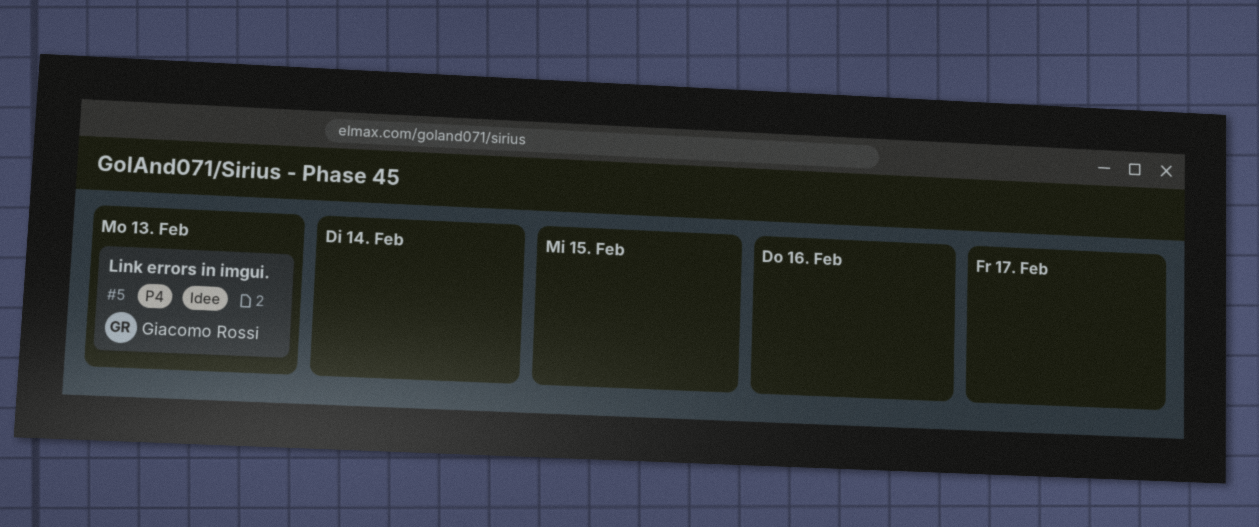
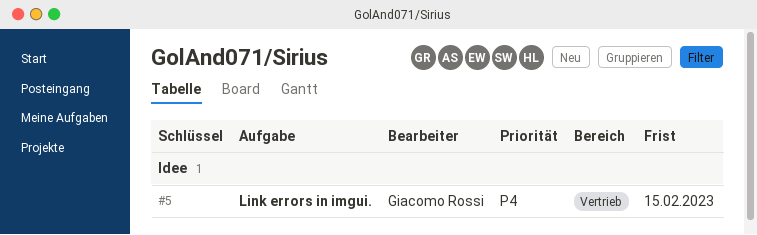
#5, due: Feb 13 -> Feb 15

